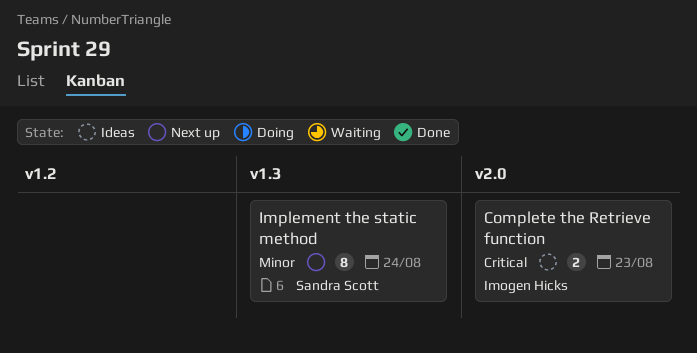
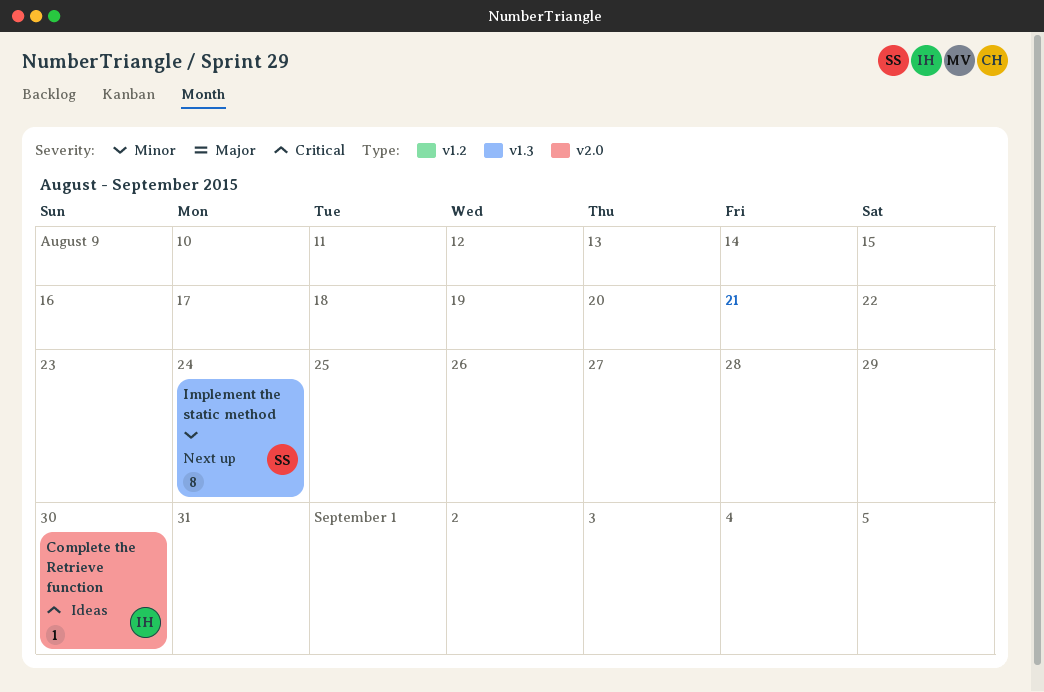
Complete the Retrieve function, estimate: 2 -> 1
Complete the Retrieve function, due: Aug 23 -> Aug 30

